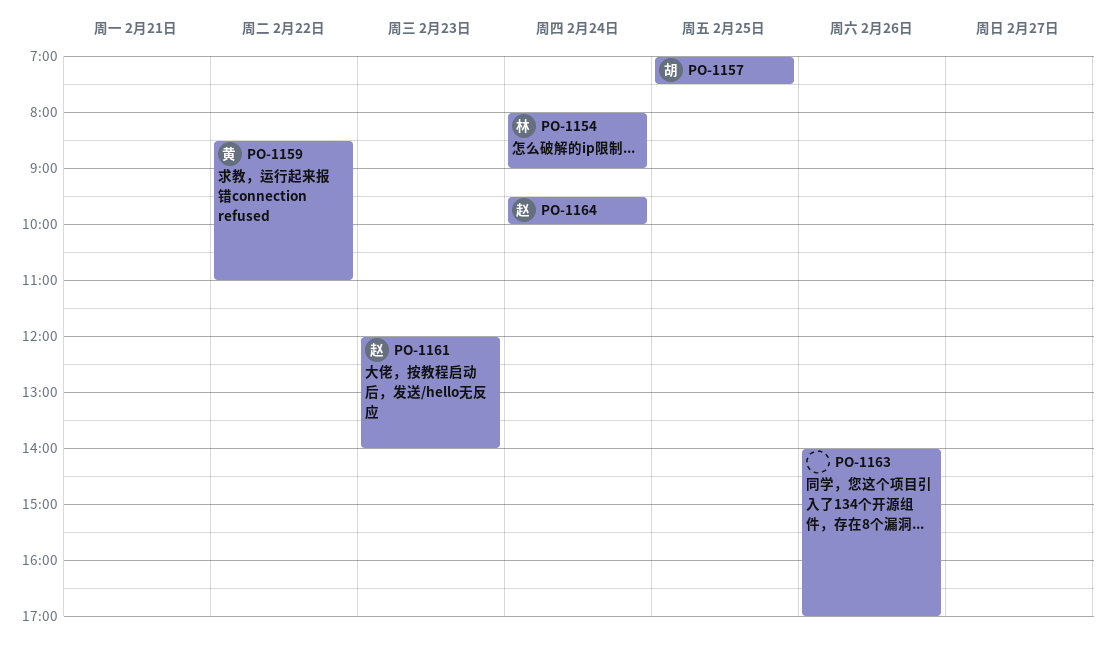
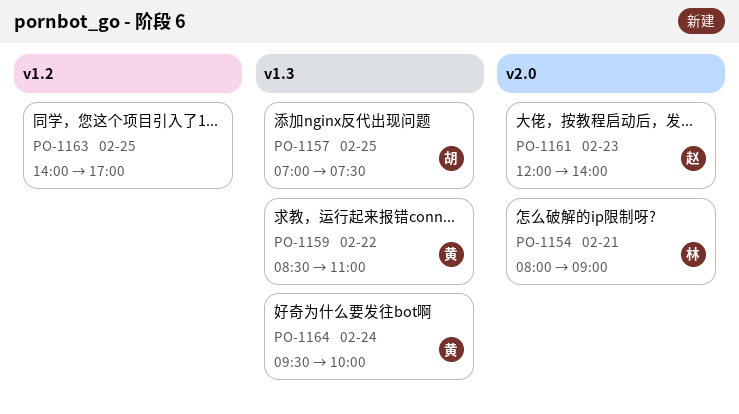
PO-1154, day: Feb 24 -> Feb 21
PO-1163, day: Feb 26 -> Feb 25
PO-1164, owner: 赵 -> 黄

